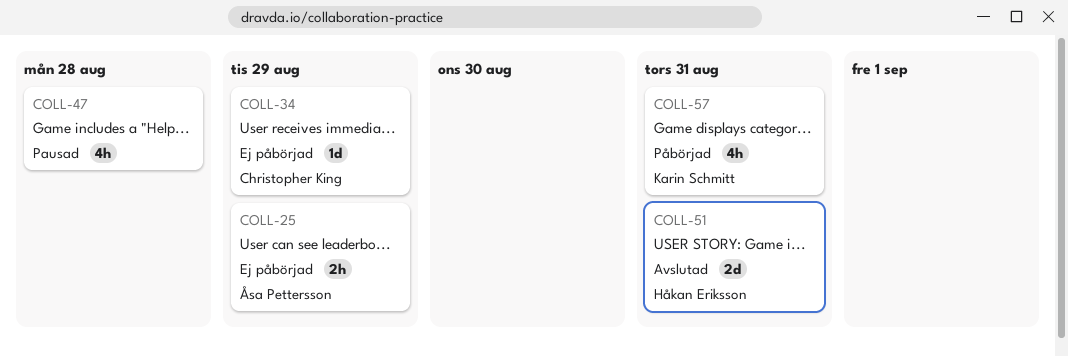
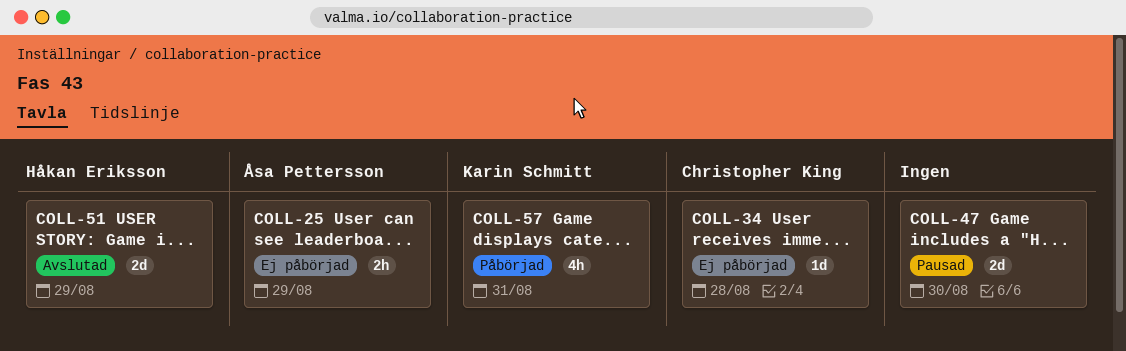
COLL-34, due: Aug 29 -> Aug 28
COLL-47, estimate: 4h -> 2d
COLL-47, due: Aug 28 -> Aug 30
COLL-51, due: Aug 31 -> Aug 29

